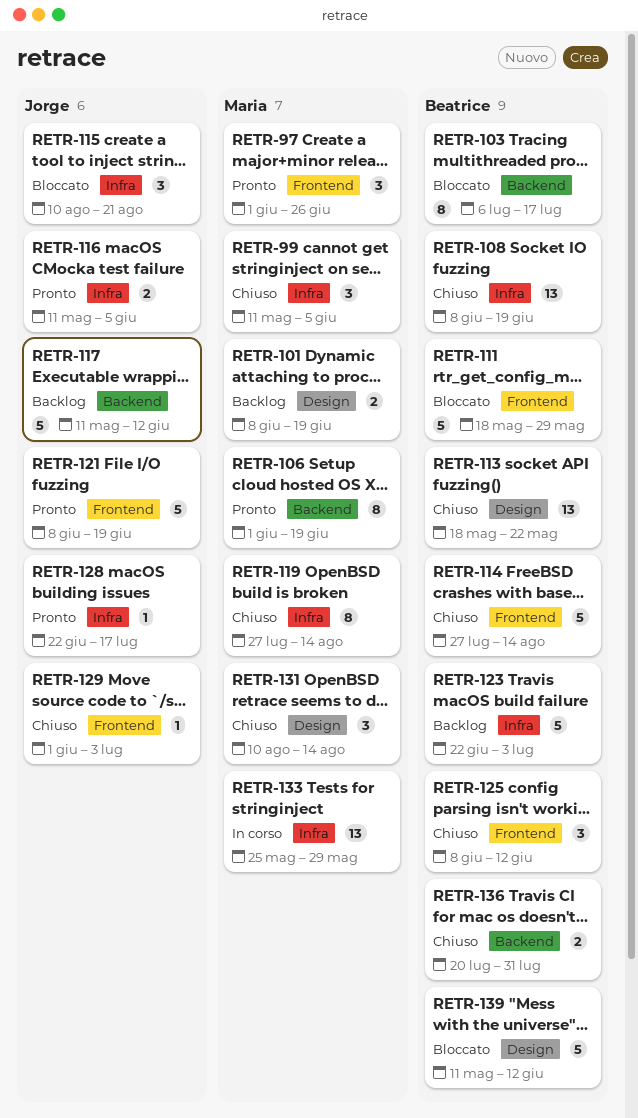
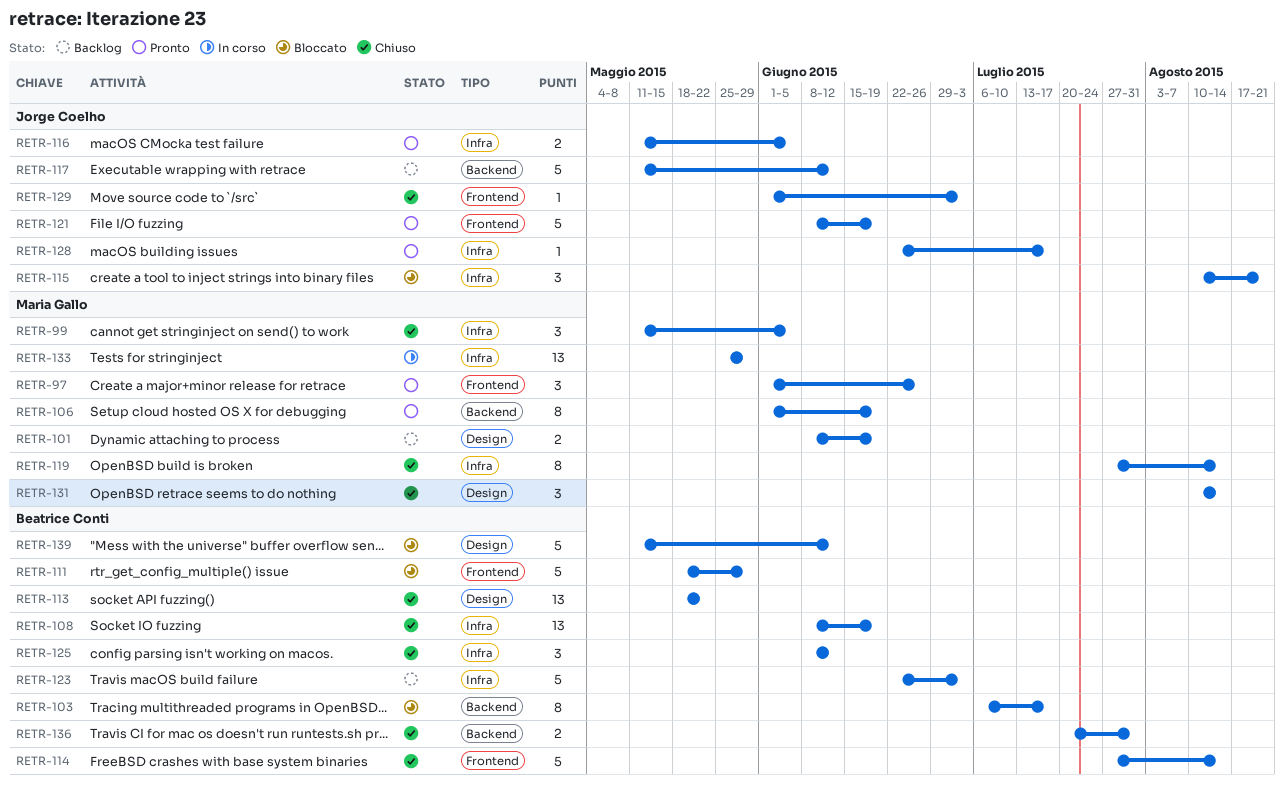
RETR-125, label: Frontend -> Infra

